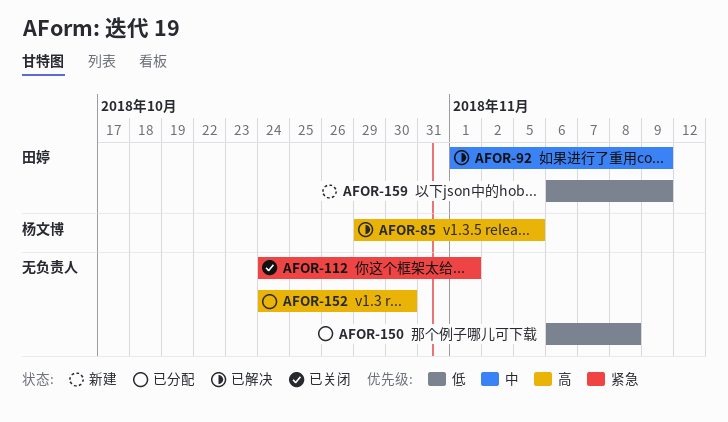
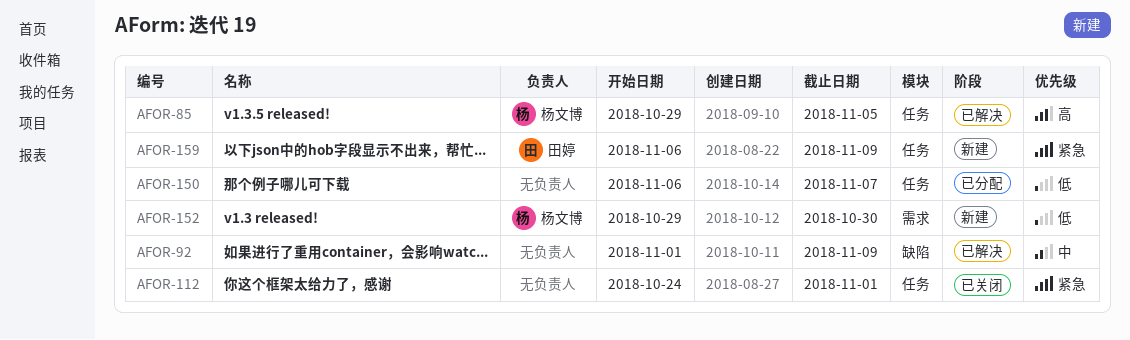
AFOR-92, owner: 田婷 -> none
AFOR-150, due: Nov 8 -> Nov 7
AFOR-152, status: 已分配 -> 新建
AFOR-152, owner: none -> 杨文博
AFOR-152, priority: 高 -> 低
AFOR-152, start: Oct 24 -> Oct 29
AFOR-159, priority: 低 -> 紧急

